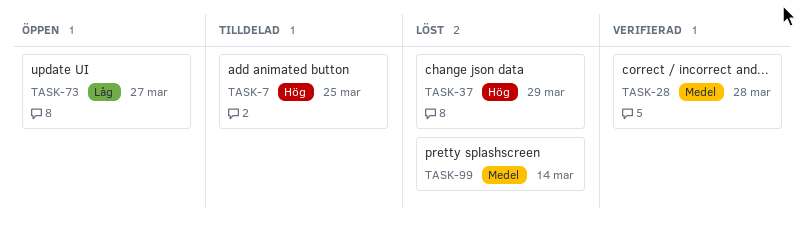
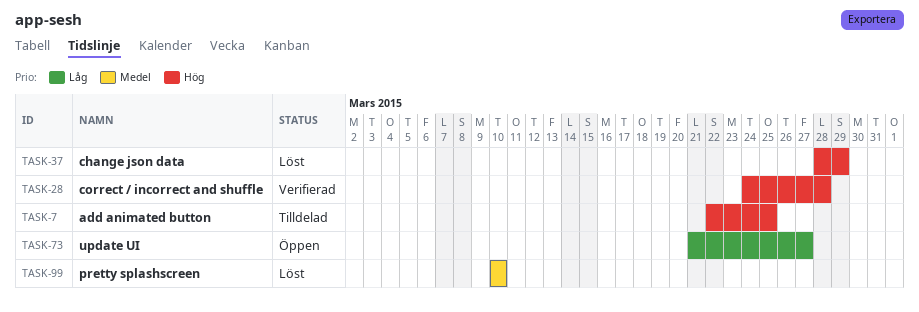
TASK-28, priority: Medel -> Hög
TASK-99, due: Mar 14 -> Mar 10

